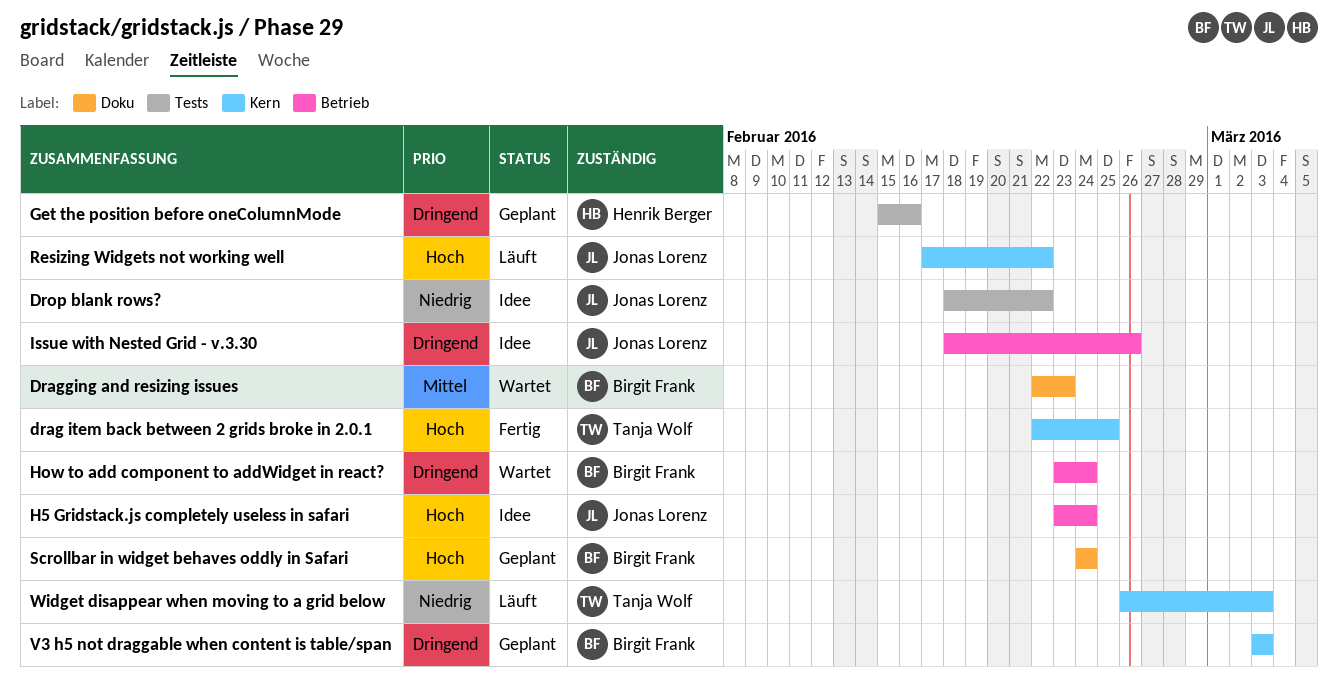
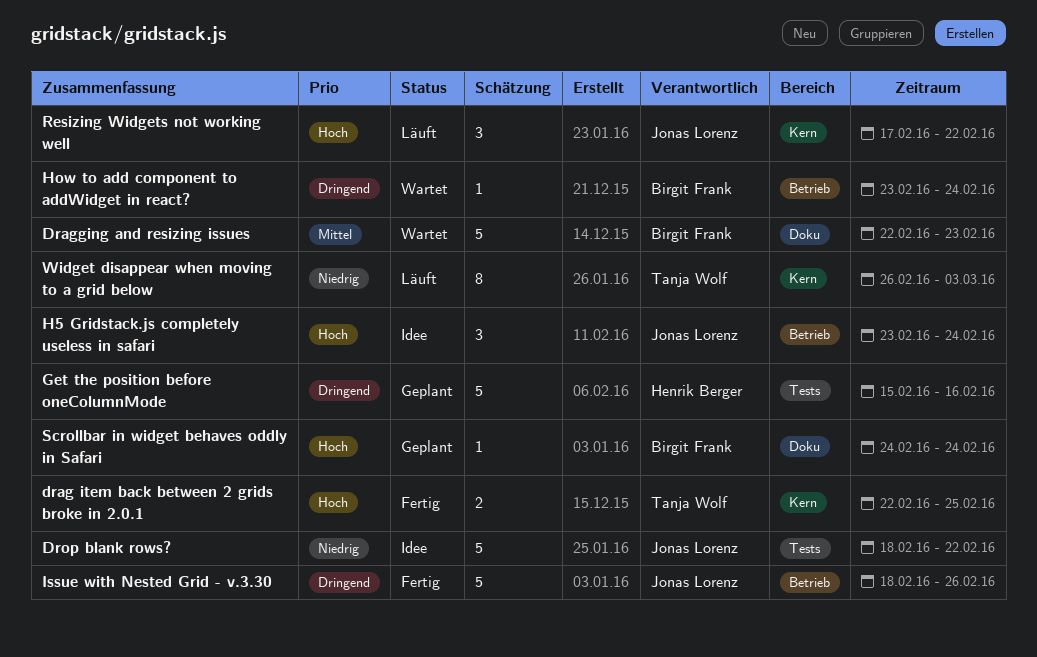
Issue with Nested Grid - v.3.30, status: Idee -> Fertig
V3 h5 not draggable when content is table/span: present -> none

